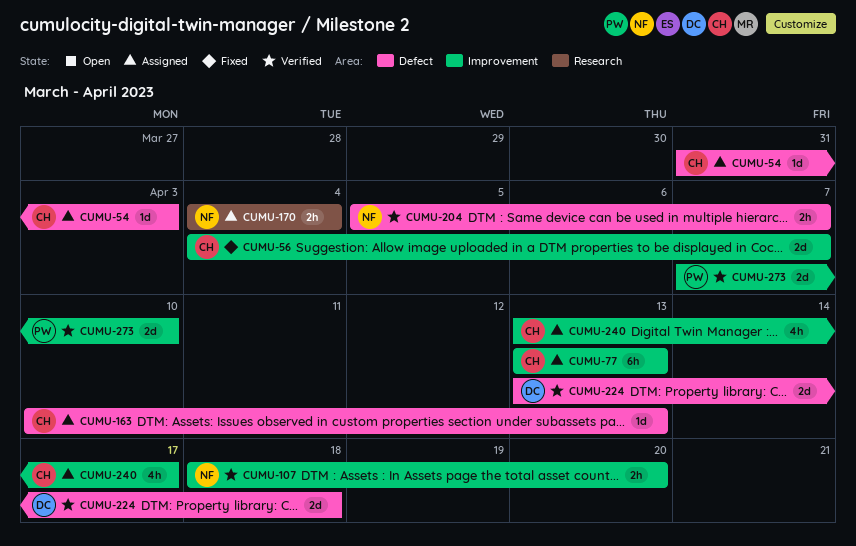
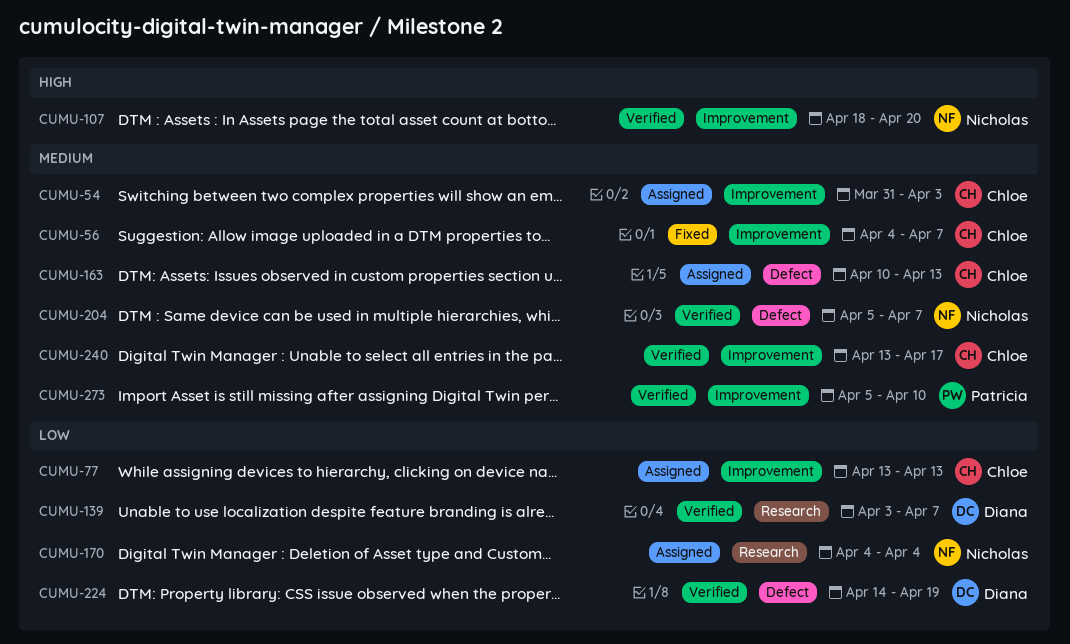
CUMU-54, label: Defect -> Improvement
CUMU-139: none -> present
CUMU-224, start: Apr 13 -> Apr 14
CUMU-224, due: Apr 18 -> Apr 19
CUMU-240, status: Assigned -> Verified
CUMU-273, start: Apr 7 -> Apr 5

